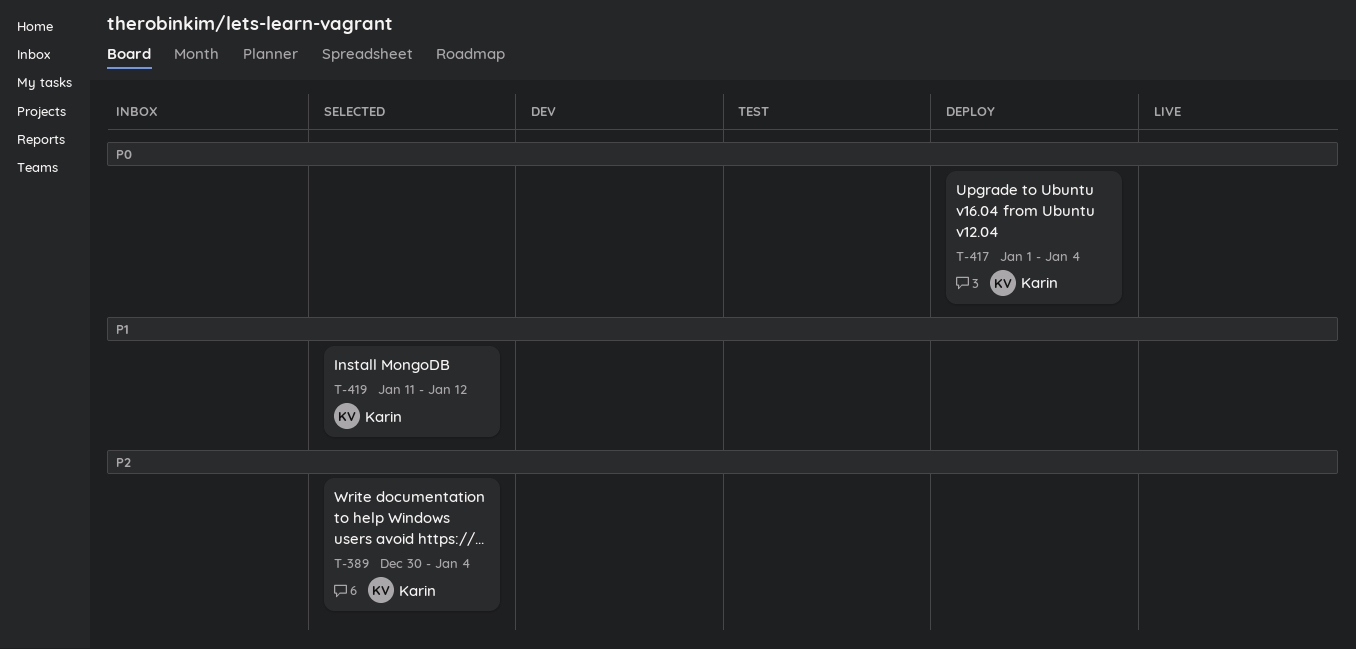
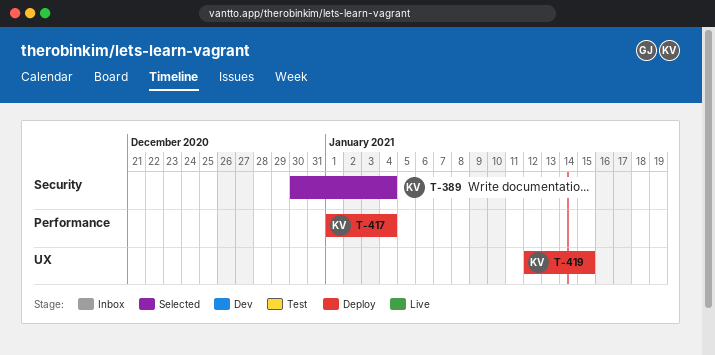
T-419, status: Selected -> Deploy
T-419, start: Jan 11 -> Jan 12
T-419, due: Jan 12 -> Jan 15

